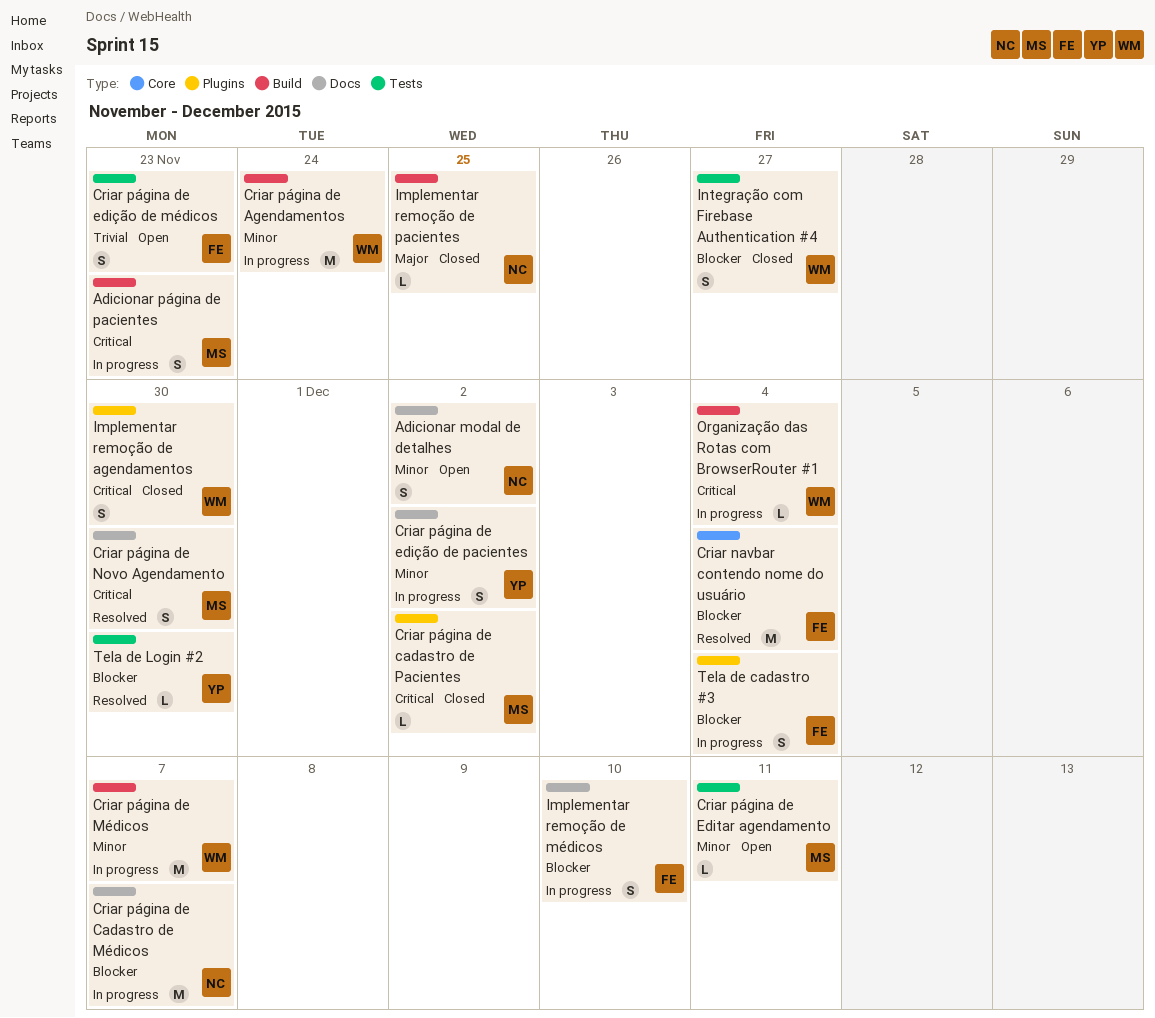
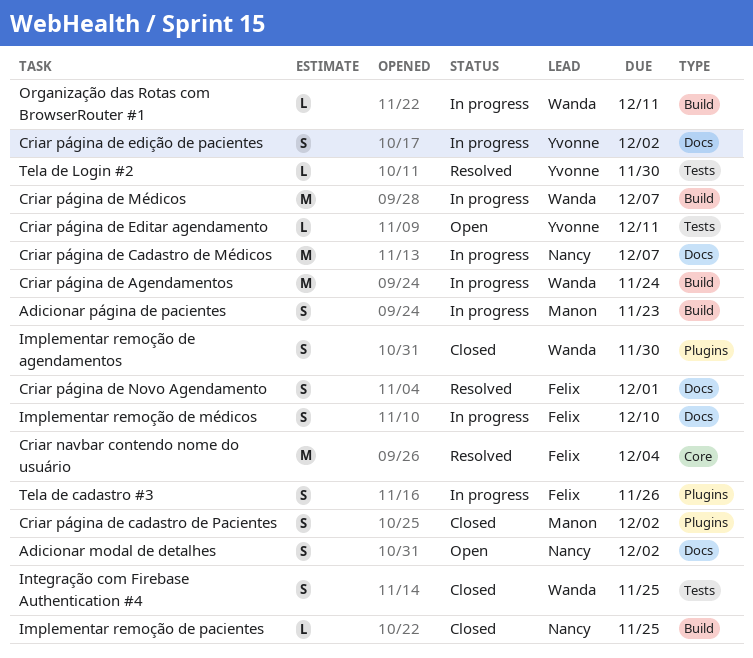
Criar página de cadastro de Pacientes, estimate: L -> S
Criar página de Editar agendamento, owner: Manon -> Yvonne
Criar página de edição de médicos: present -> none
Criar página de Novo Agendamento, owner: Manon -> Felix
Criar página de Novo Agendamento, due: Nov 30 -> Dec 1
Integração com Firebase Authentication #4, due: Nov 27 -> Nov 25
Organização das Rotas com BrowserRouter #1, due: Dec 4 -> Dec 11
Tela de cadastro #3, due: Dec 4 -> Nov 26

